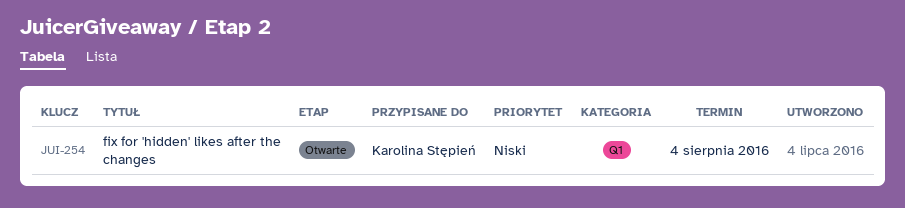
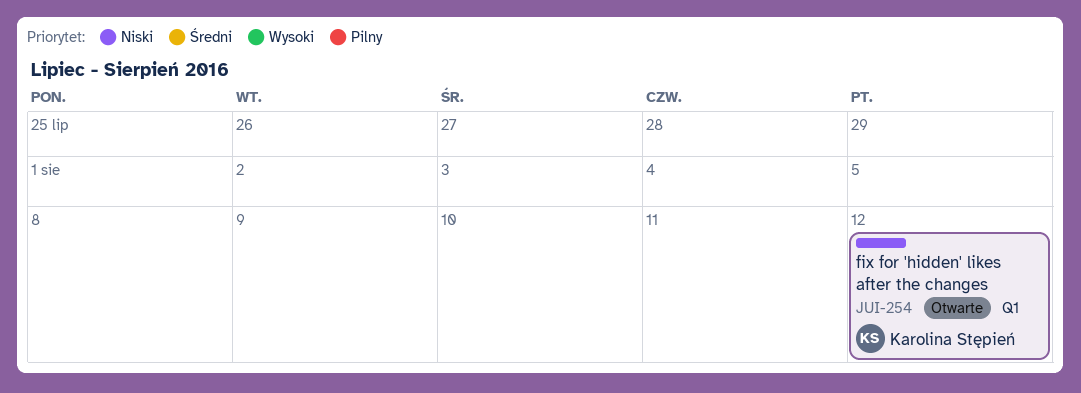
JUI-254, due: Aug 4 -> Aug 12

